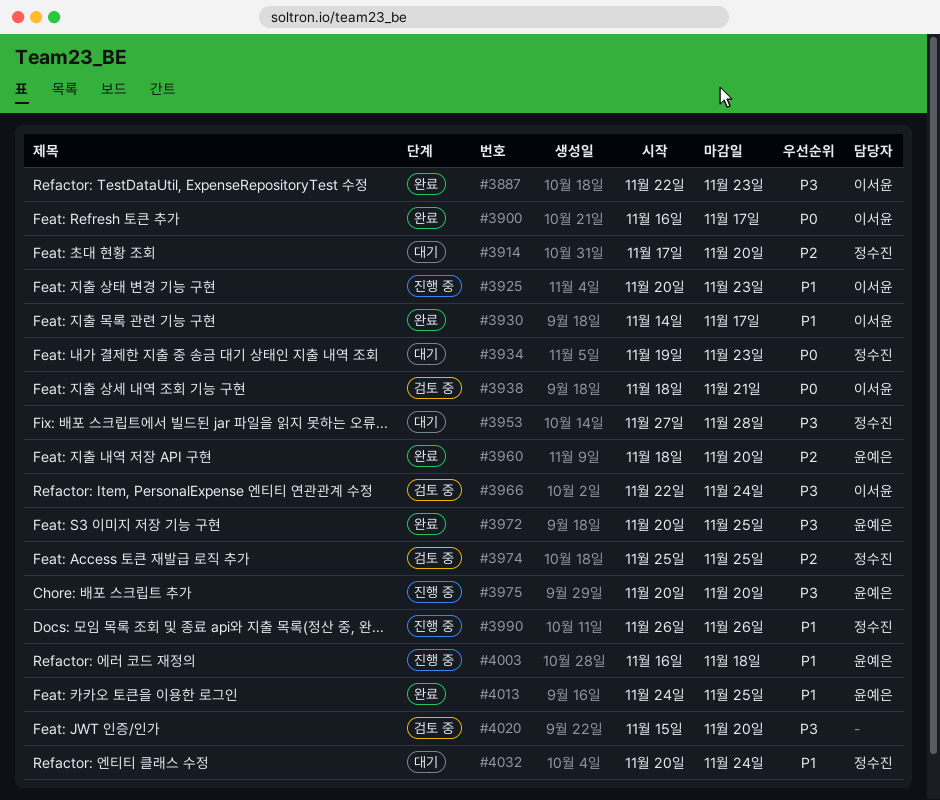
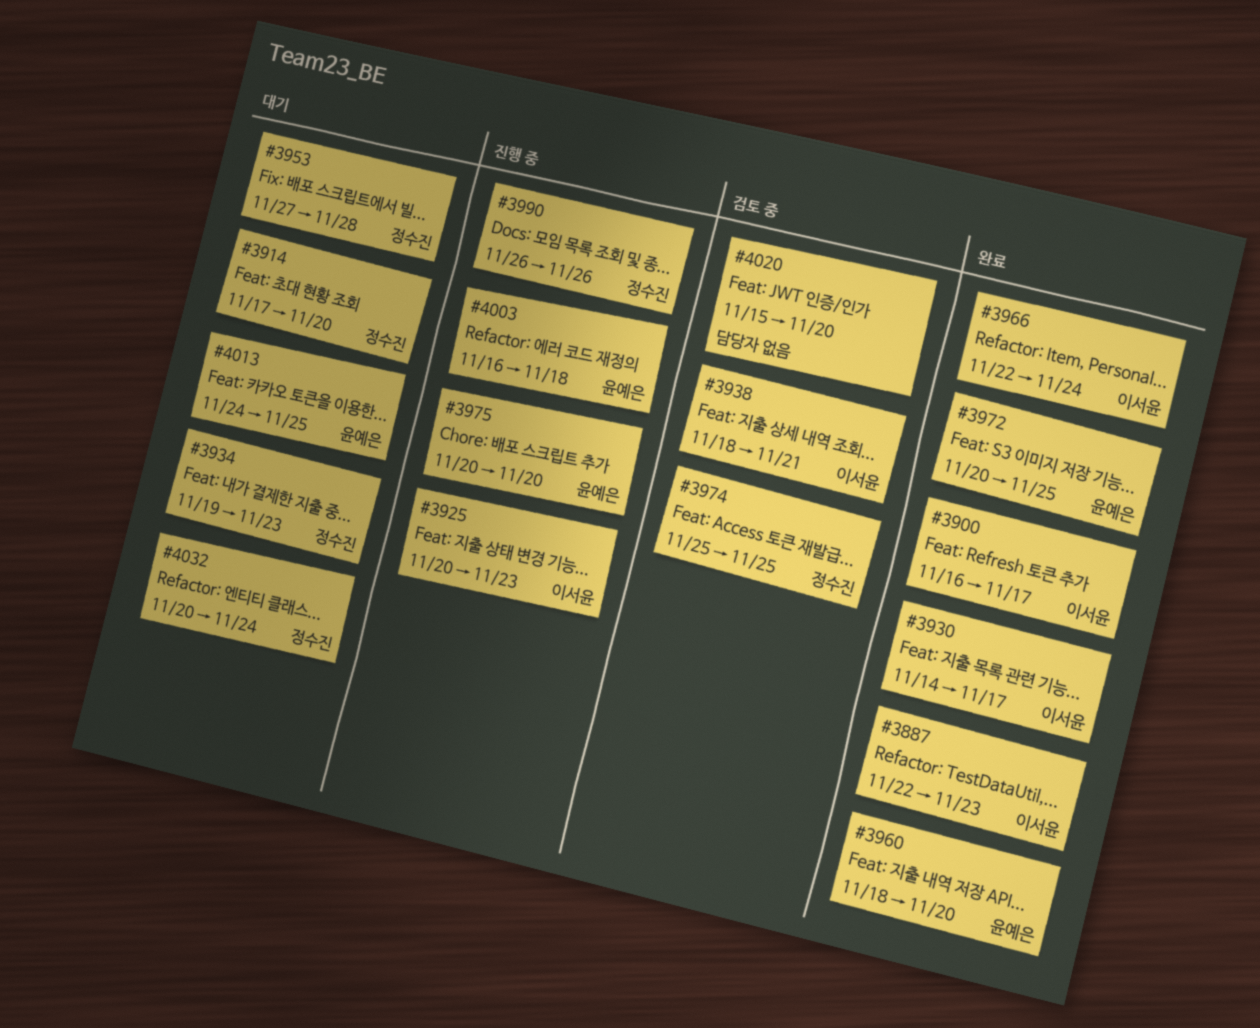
#3966, status: 검토 중 -> 완료
#4013, status: 완료 -> 대기

